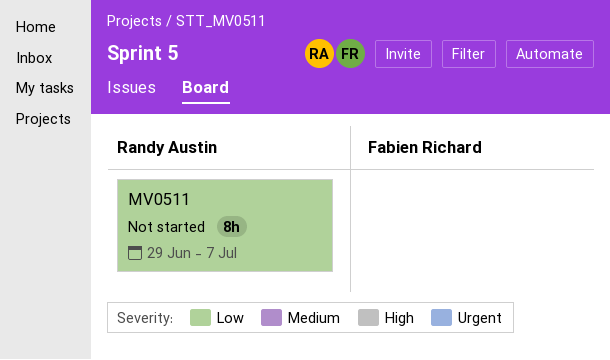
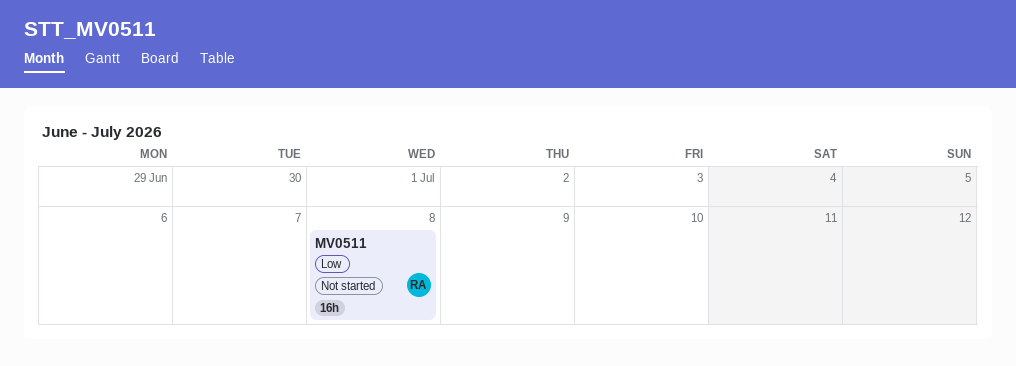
MV0511, estimate: 8h -> 16h
MV0511, due: Jul 7 -> Jul 8

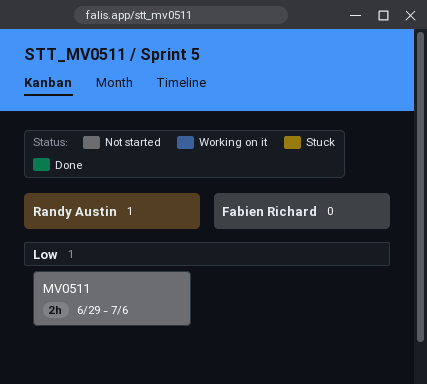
MV0511, estimate: 16h -> 2h
MV0511, due: Jul 8 -> Jul 6

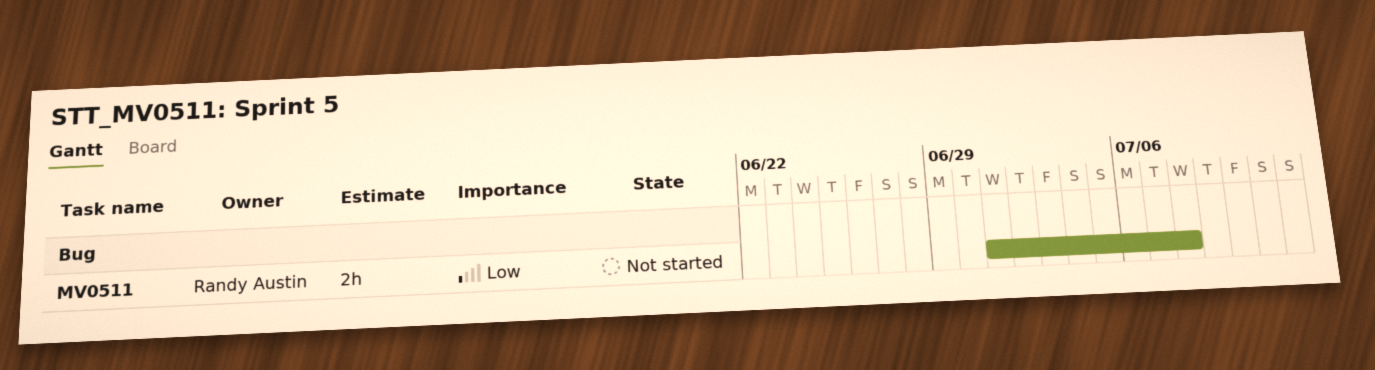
MV0511, start: Jun 29 -> Jul 1
MV0511, due: Jul 6 -> Jul 8

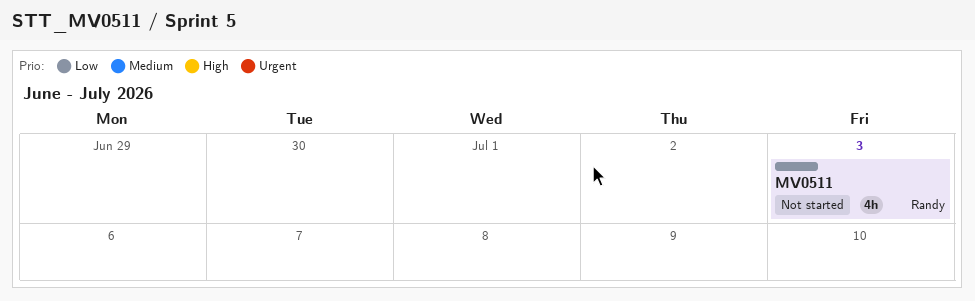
MV0511, estimate: 2h -> 4h
MV0511, due: Jul 8 -> Jul 3

